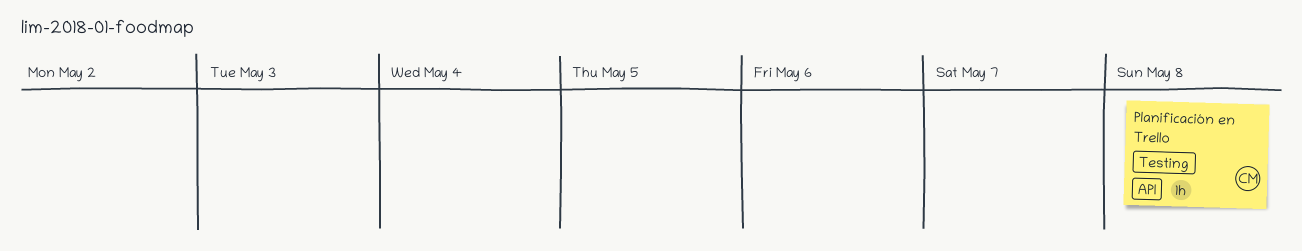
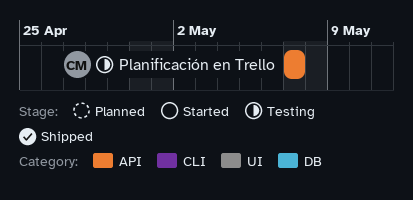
Planificación en Trello, due: May 8 -> May 7

